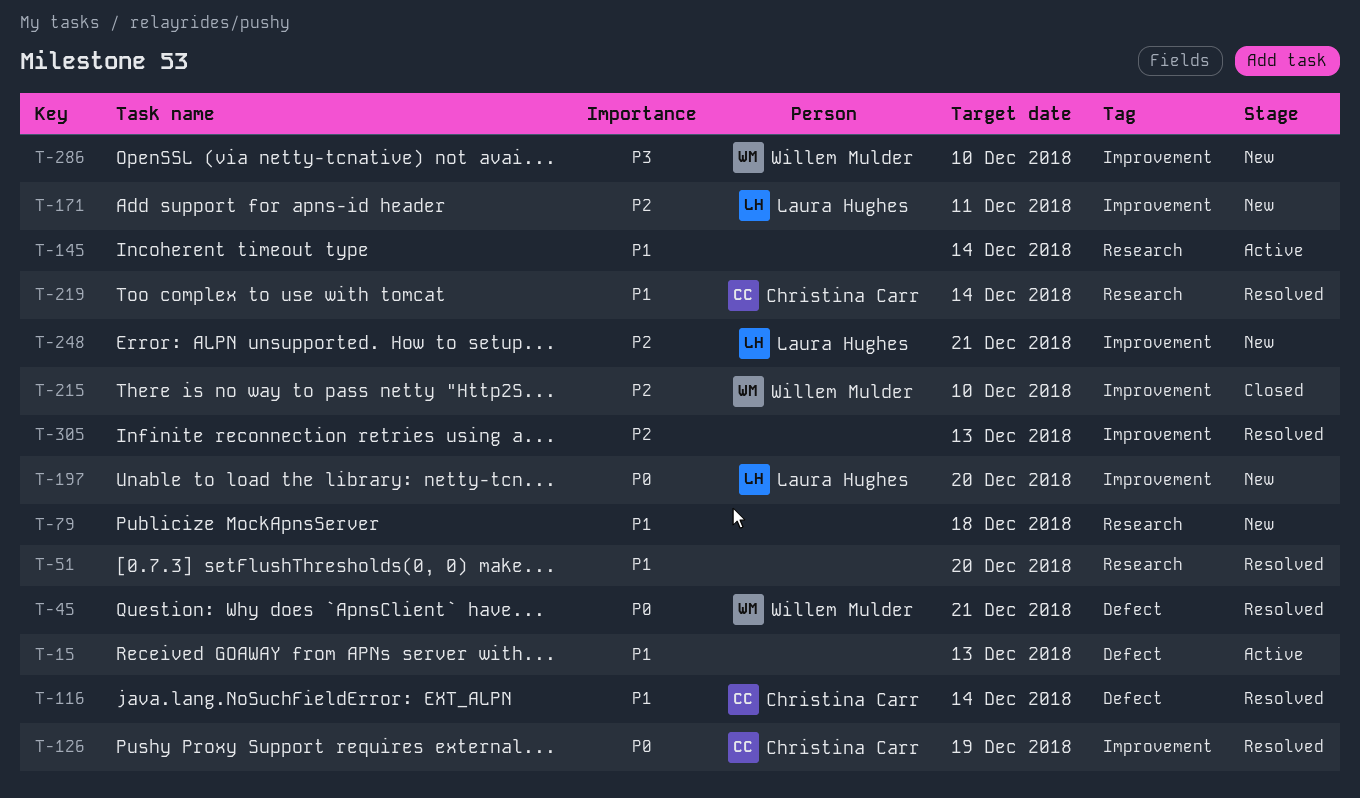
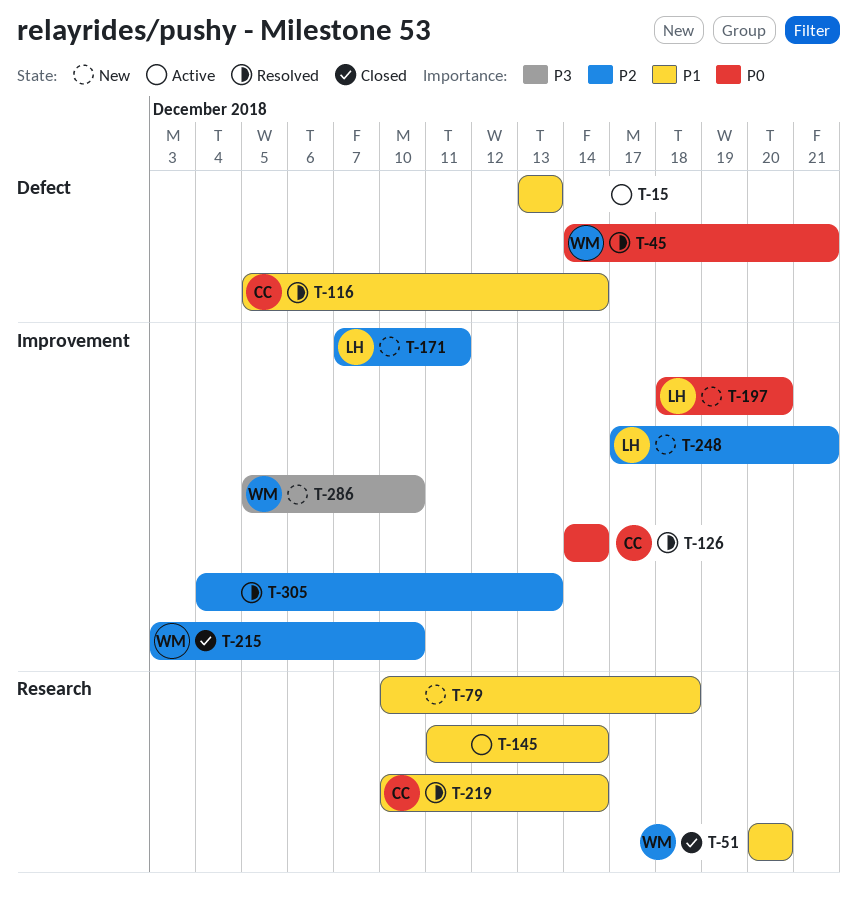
T-51, status: Resolved -> Closed
T-51, owner: none -> Willem Mulder
T-126, due: Dec 19 -> Dec 14

